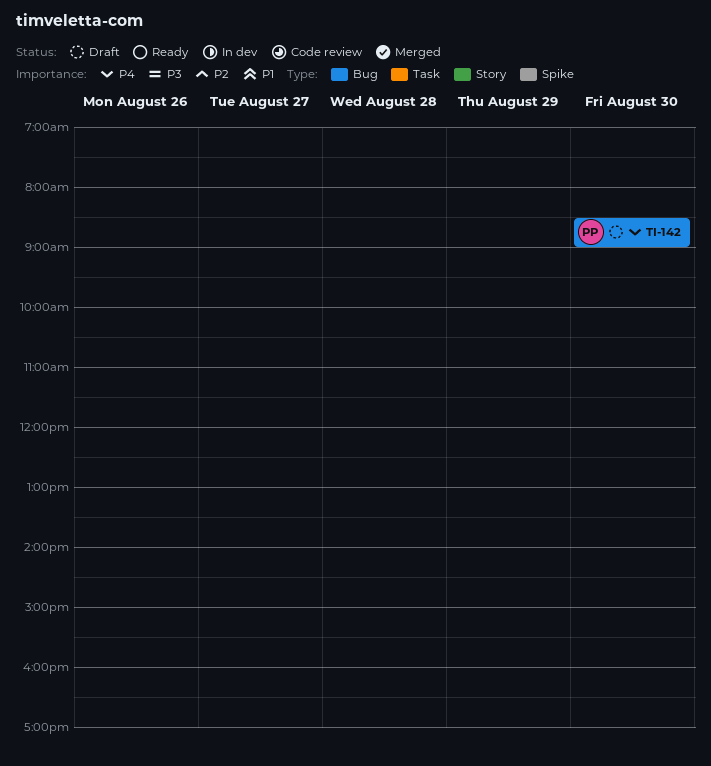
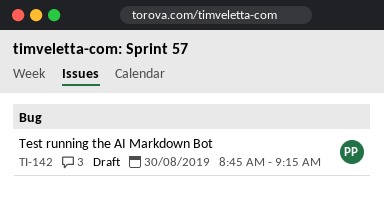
TI-142, begins: 08:30 -> 08:45
TI-142, ends: 09:00 -> 09:15

